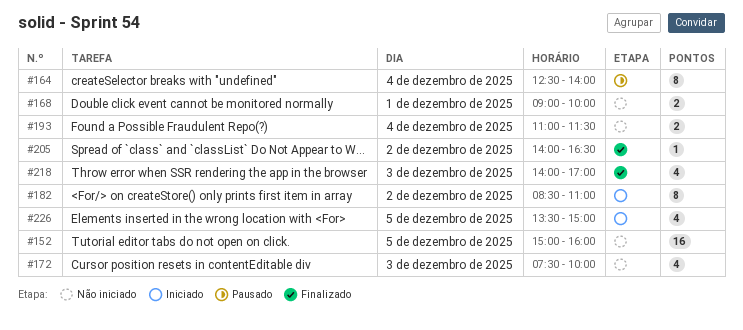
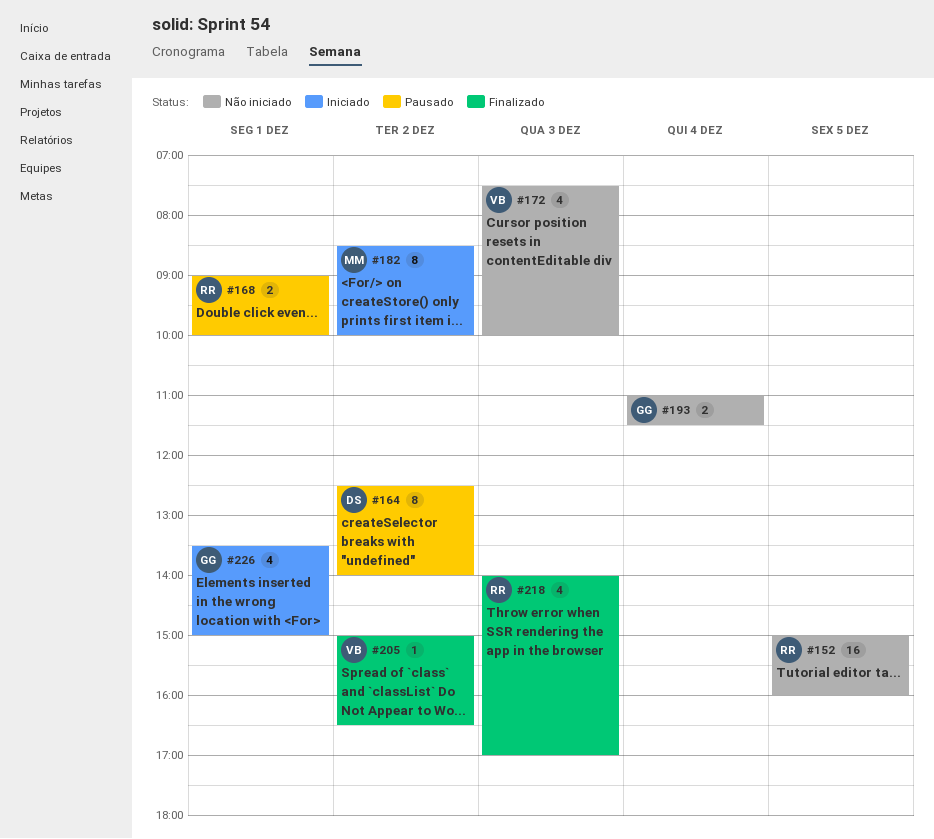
#164, day: Dec 4 -> Dec 2
#168, status: Não iniciado -> Pausado
#182, ends: 11:00 -> 10:00
#205, begins: 14:00 -> 15:00
#226, day: Dec 5 -> Dec 1

